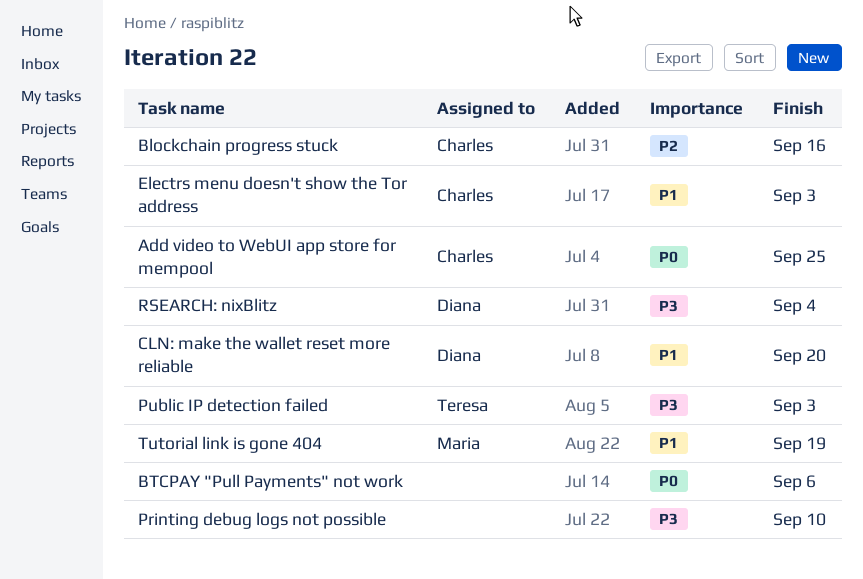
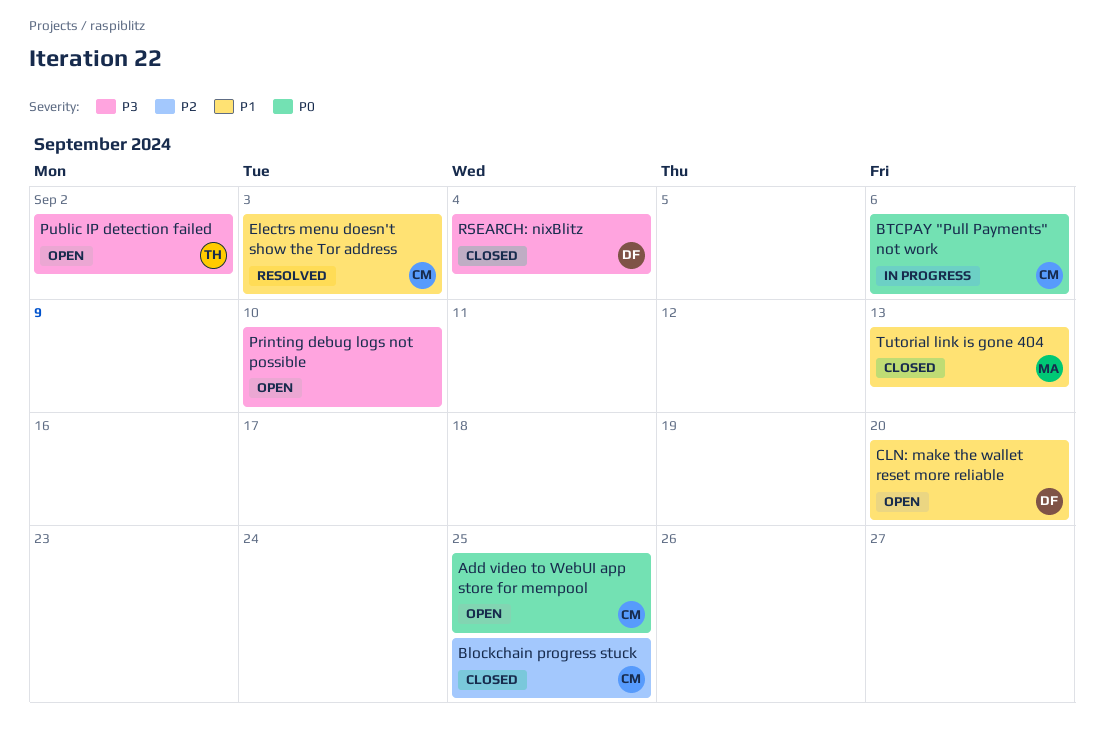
Blockchain progress stuck, due: Sep 16 -> Sep 25
BTCPAY "Pull Payments" not work, owner: none -> Charles
Public IP detection failed, due: Sep 3 -> Sep 2
Tutorial link is gone 404, due: Sep 19 -> Sep 13

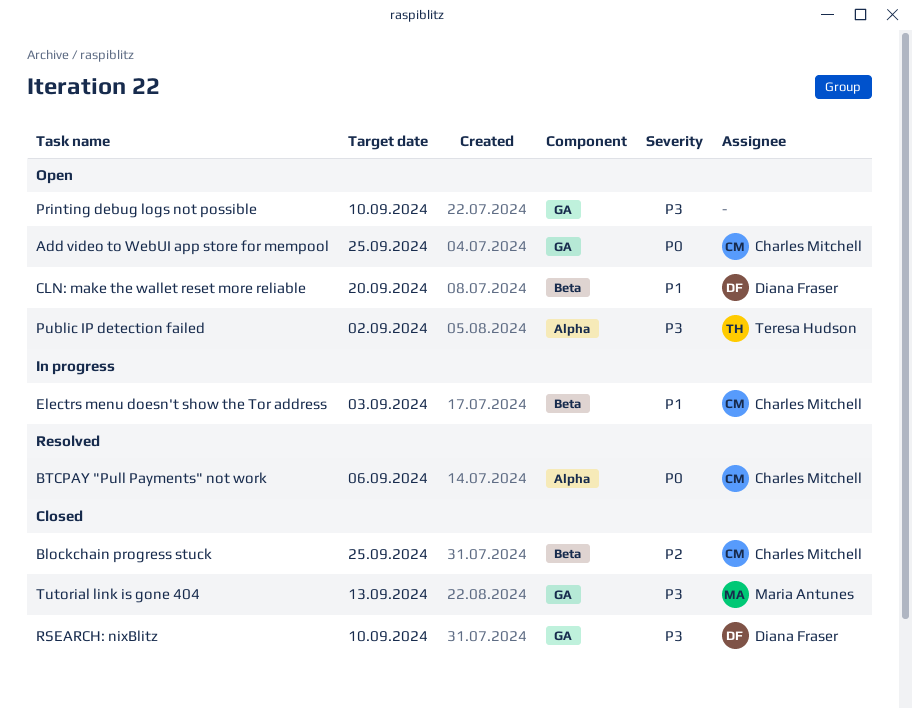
BTCPAY "Pull Payments" not work, status: In progress -> Resolved
Electrs menu doesn't show the Tor address, status: Resolved -> In progress
RSEARCH: nixBlitz, due: Sep 4 -> Sep 10
Tutorial link is gone 404, priority: P1 -> P3

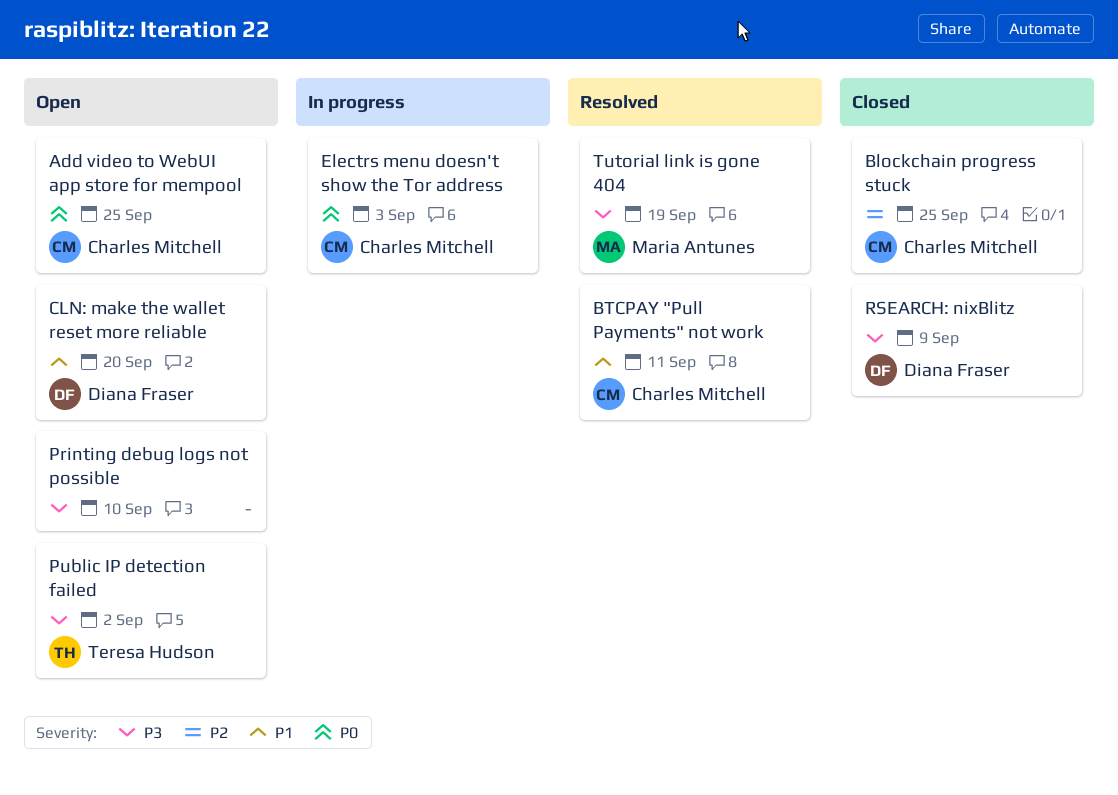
BTCPAY "Pull Payments" not work, priority: P0 -> P1
BTCPAY "Pull Payments" not work, due: Sep 6 -> Sep 11
Electrs menu doesn't show the Tor address, priority: P1 -> P0
RSEARCH: nixBlitz, due: Sep 10 -> Sep 9
Tutorial link is gone 404, status: Closed -> Resolved
Tutorial link is gone 404, due: Sep 13 -> Sep 19

